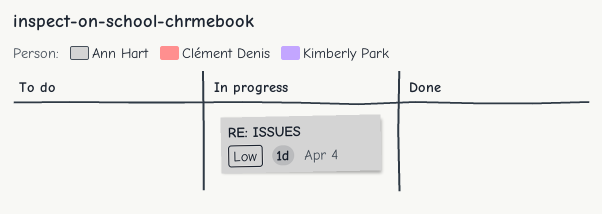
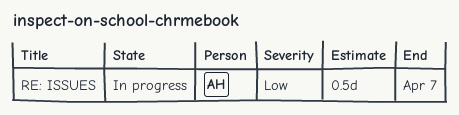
RE: ISSUES, estimate: 1d -> 0.5d
RE: ISSUES, due: Apr 4 -> Apr 7

